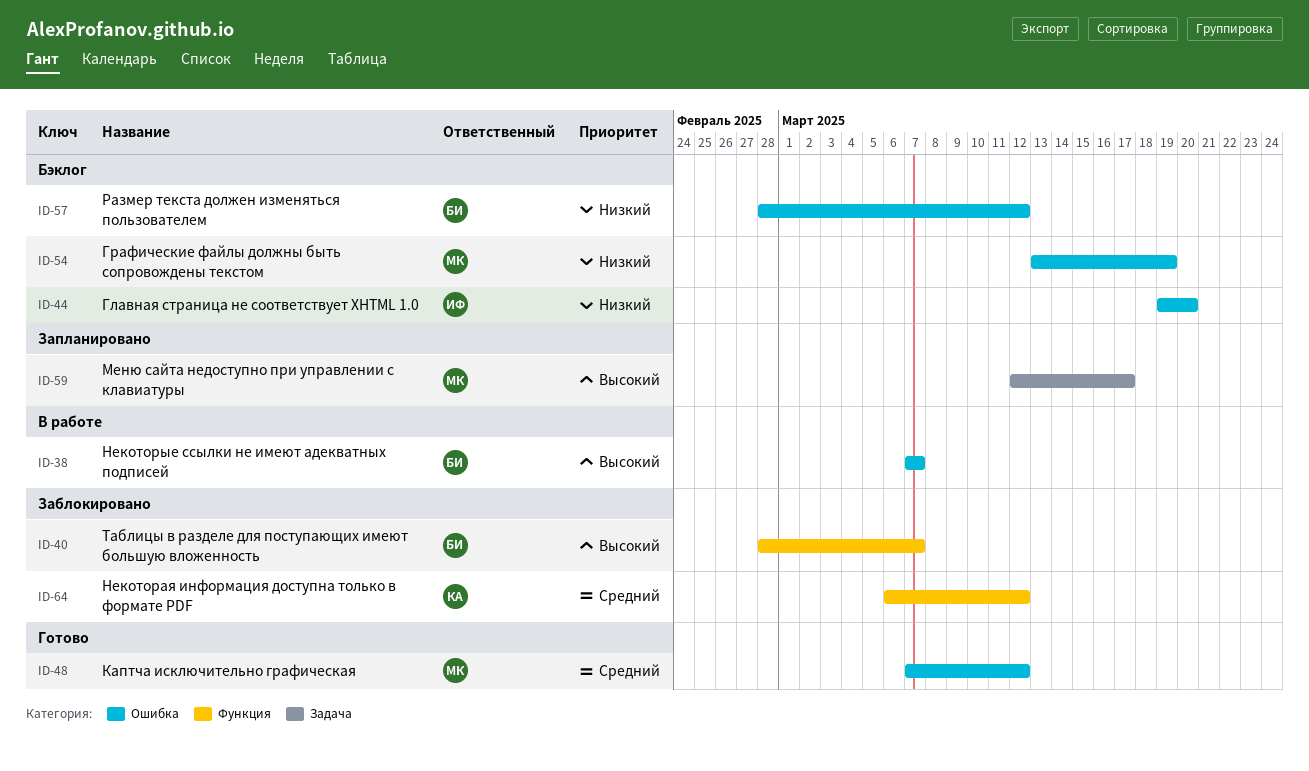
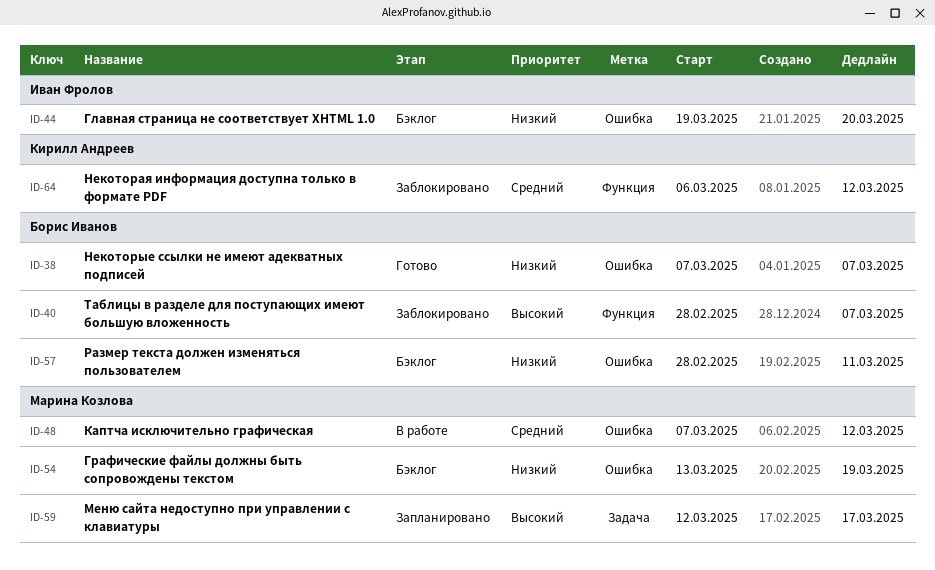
ID-38, status: В работе -> Готово
ID-38, priority: Высокий -> Низкий
ID-48, status: Готово -> В работе
ID-57, due: Mar 12 -> Mar 11

